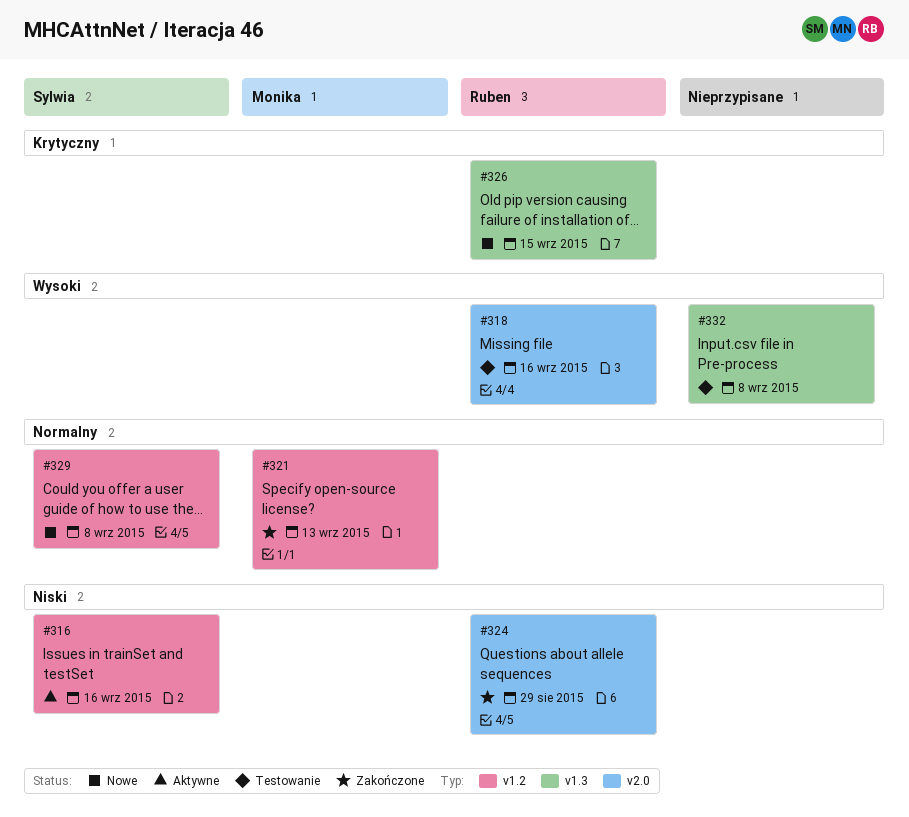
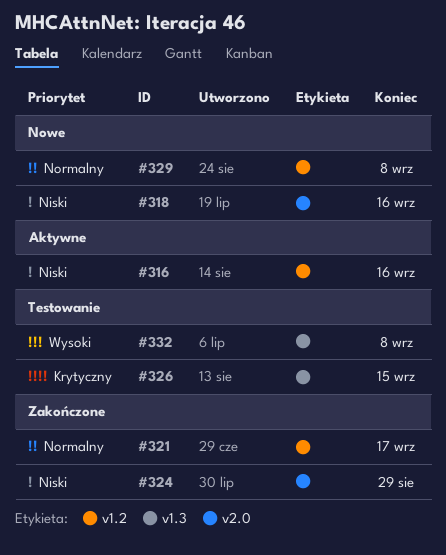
#318, status: Testowanie -> Nowe
#318, priority: Wysoki -> Niski
#321, due: Sep 13 -> Sep 17
#326, status: Nowe -> Testowanie

